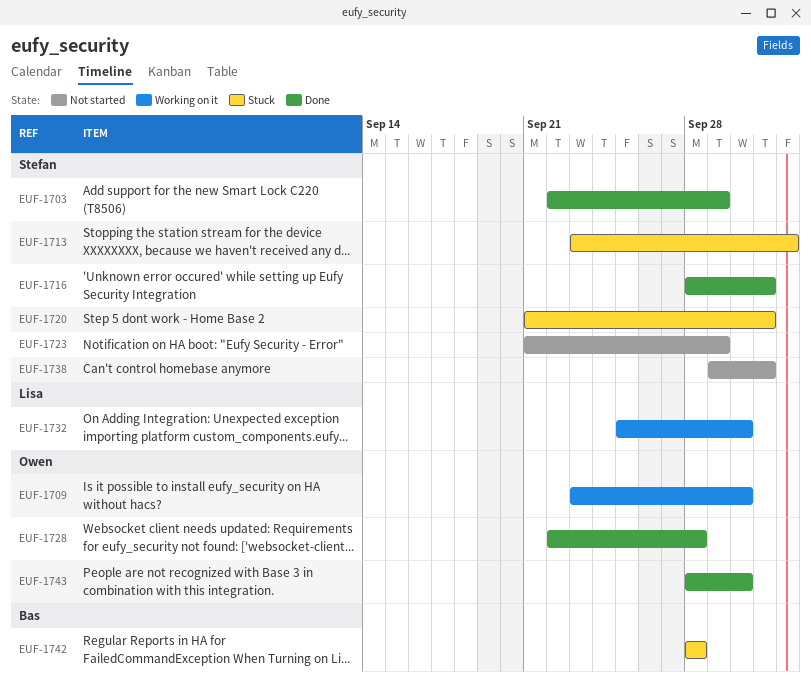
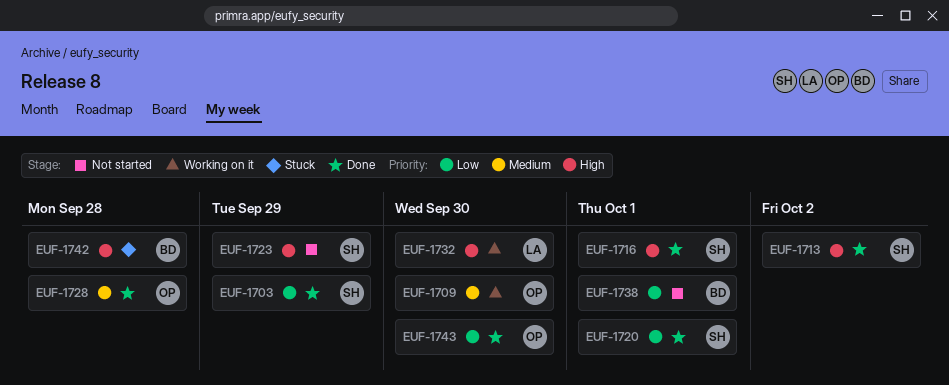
EUF-1713, status: Stuck -> Done
EUF-1720, status: Stuck -> Done
EUF-1738, owner: Stefan -> Bas

